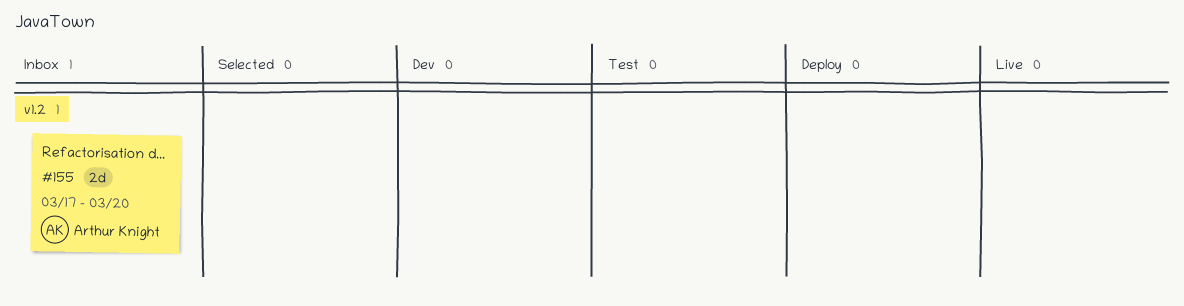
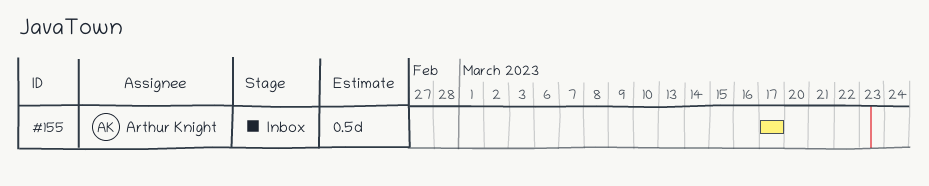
#155, estimate: 2d -> 0.5d
#155, due: Mar 20 -> Mar 17

